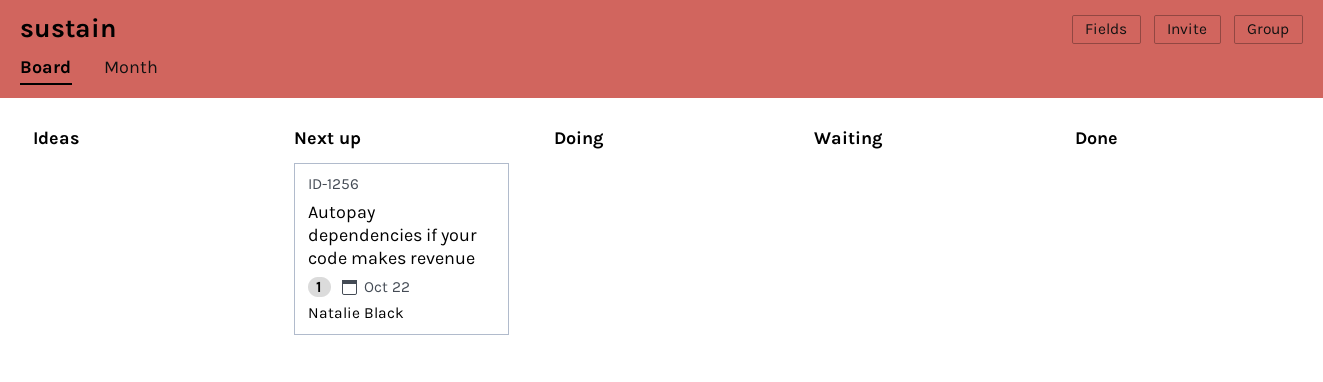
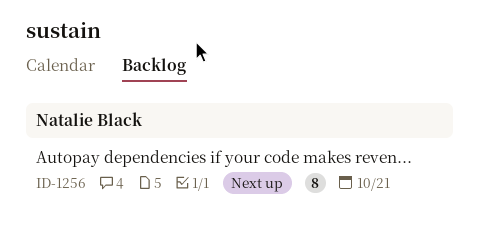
ID-1256, estimate: 1 -> 8
ID-1256, due: Oct 22 -> Oct 21

